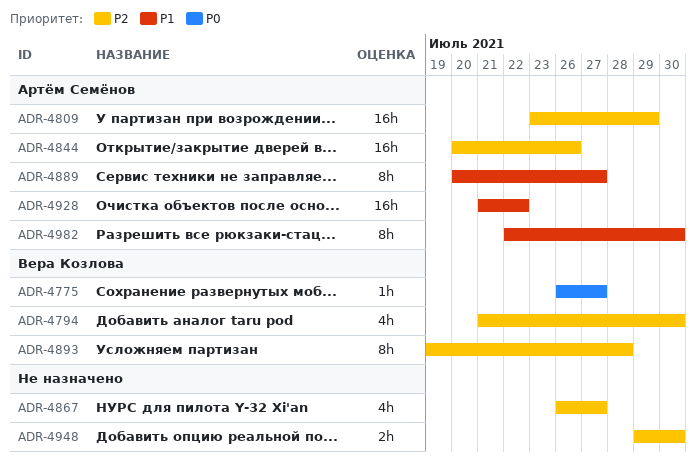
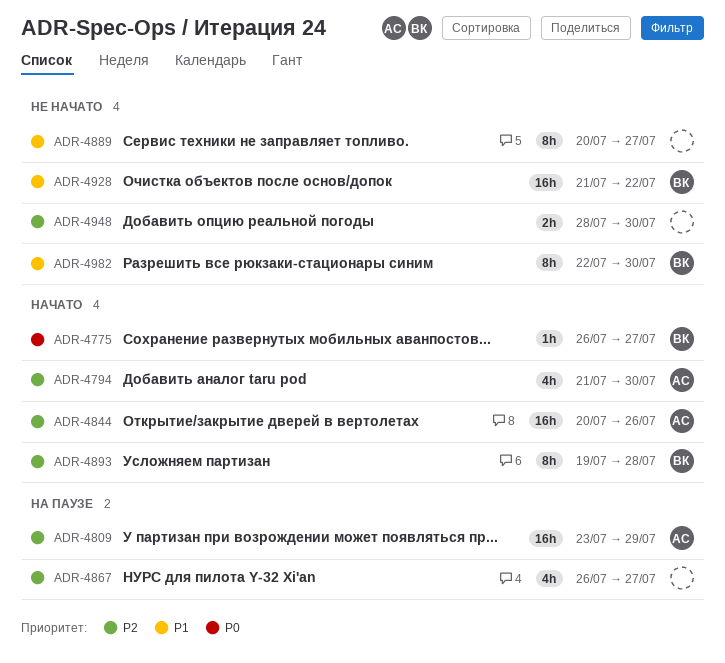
ADR-4794, owner: Вера Козлова -> Артём Семёнов
ADR-4889, owner: Артём Семёнов -> none
ADR-4928, owner: Артём Семёнов -> Вера Козлова
ADR-4948, start: Jul 29 -> Jul 28
ADR-4982, owner: Артём Семёнов -> Вера Козлова

